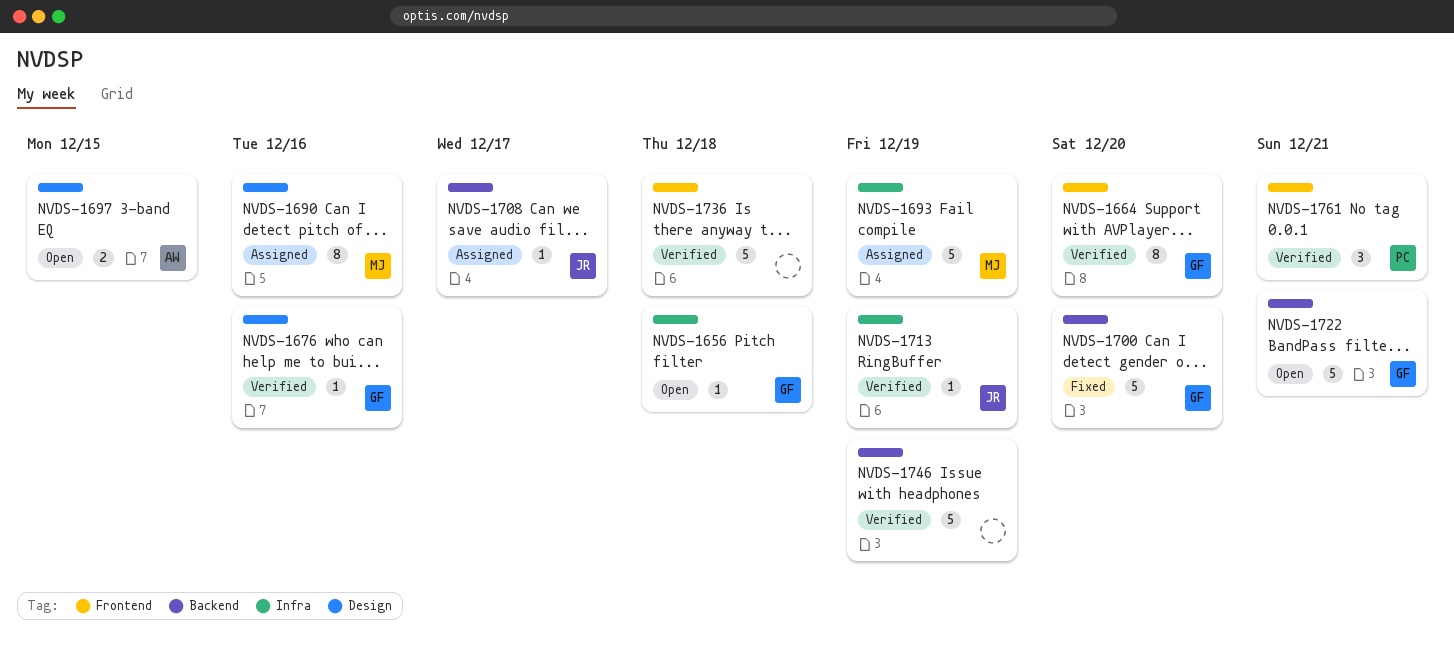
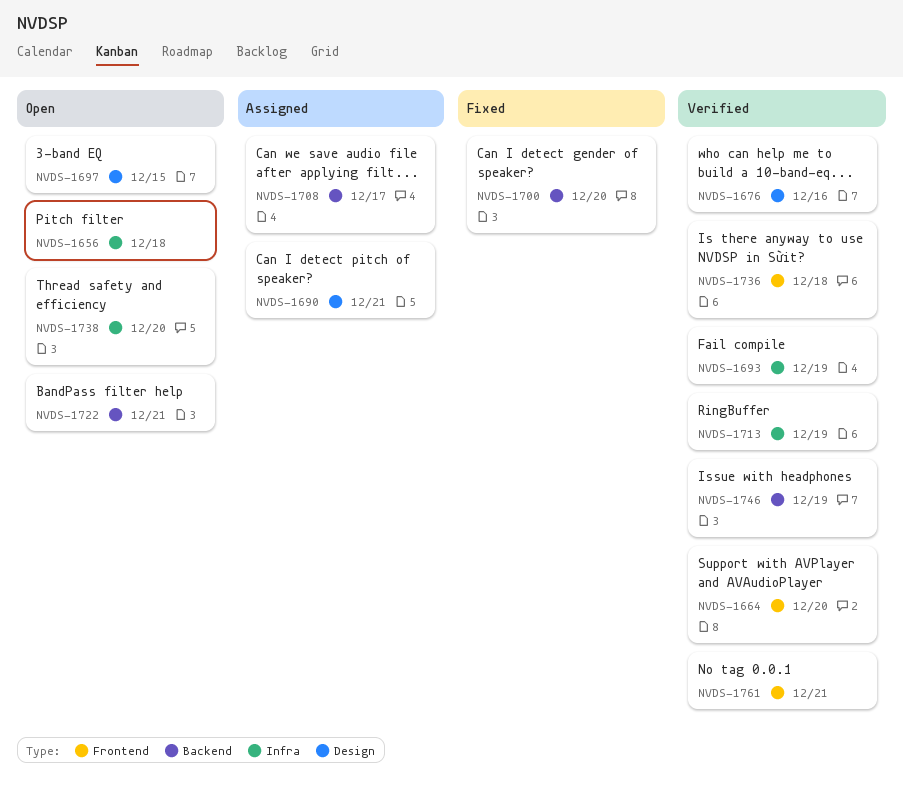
NVDS-1690, due: Dec 16 -> Dec 21
NVDS-1693, status: Assigned -> Verified
NVDS-1738: none -> present

